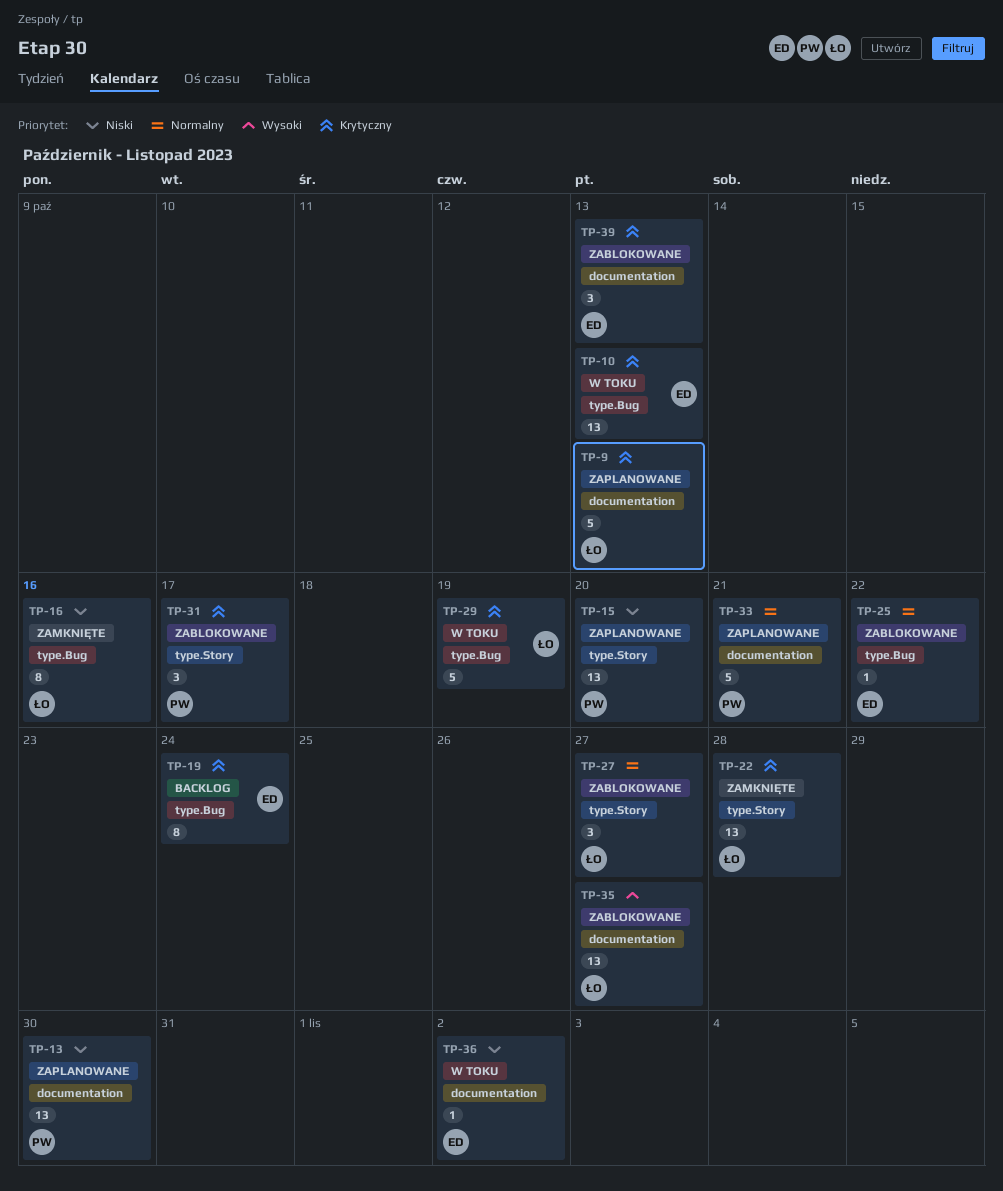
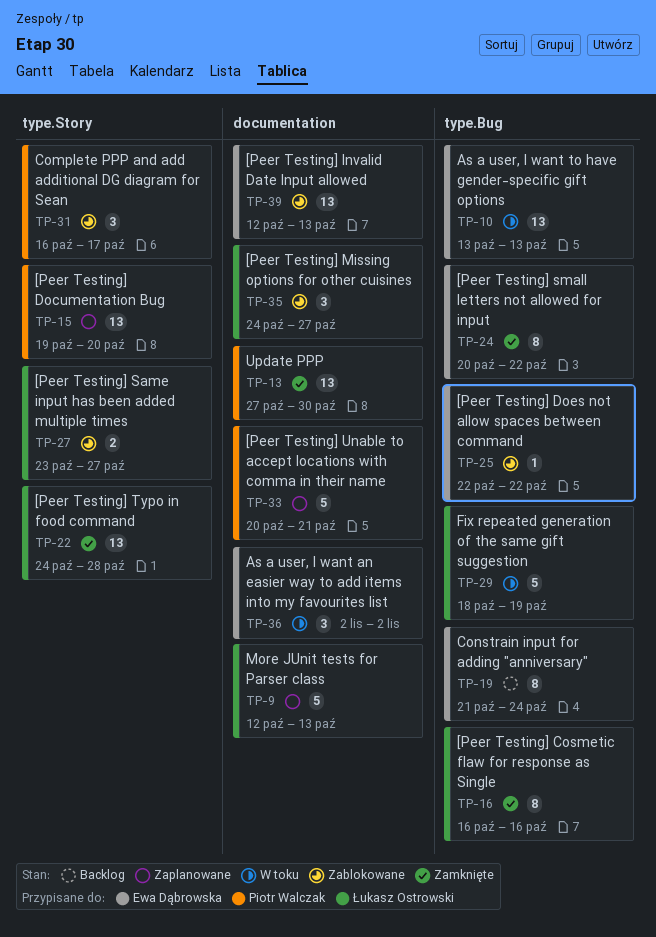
TP-13, status: Zaplanowane -> Zamknięte
TP-24: none -> present
TP-27, estimate: 3 -> 2
TP-35, estimate: 13 -> 3
TP-36, estimate: 1 -> 3
TP-39, estimate: 3 -> 13

